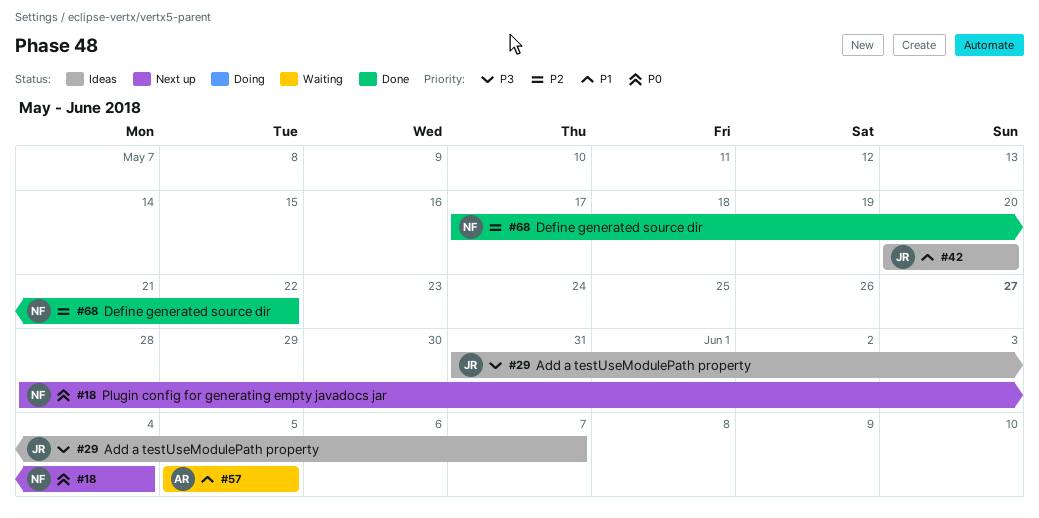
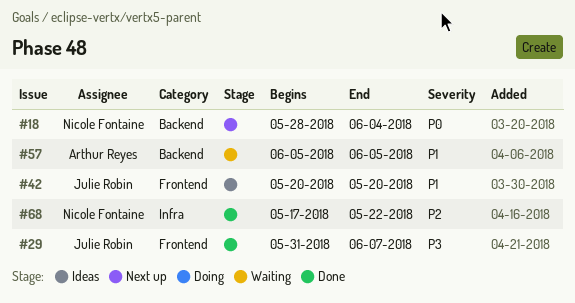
#29, status: Ideas -> Done

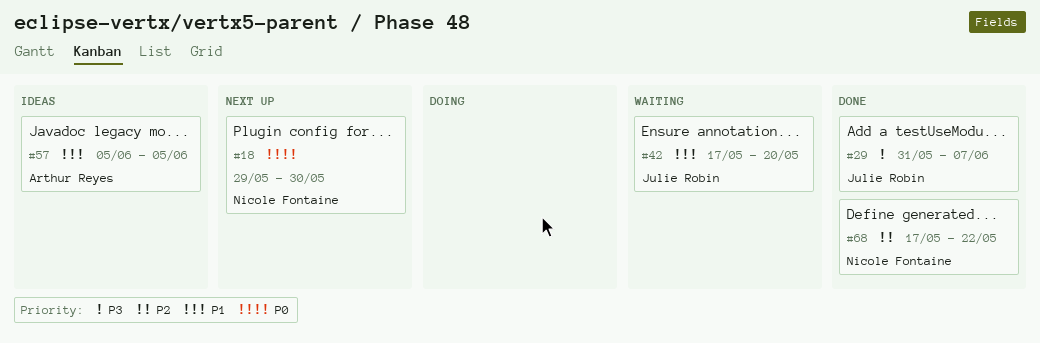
#18, start: May 28 -> May 29
#18, due: Jun 4 -> May 30
#42, status: Ideas -> Waiting
#42, start: May 20 -> May 17
#57, status: Waiting -> Ideas

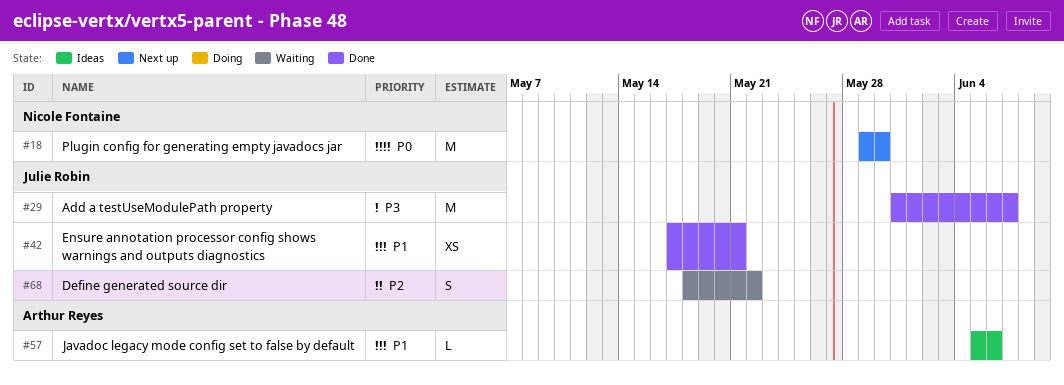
#42, status: Waiting -> Done
#42, due: May 20 -> May 21
#57, due: Jun 5 -> Jun 6
#68, status: Done -> Waiting
#68, owner: Nicole Fontaine -> Julie Robin
#68, start: May 17 -> May 18

